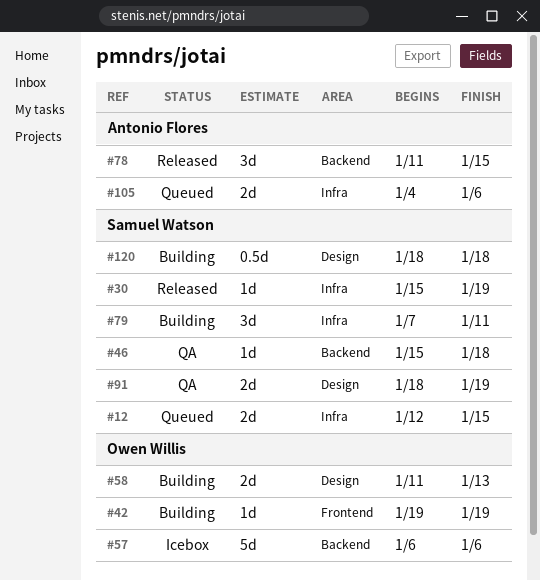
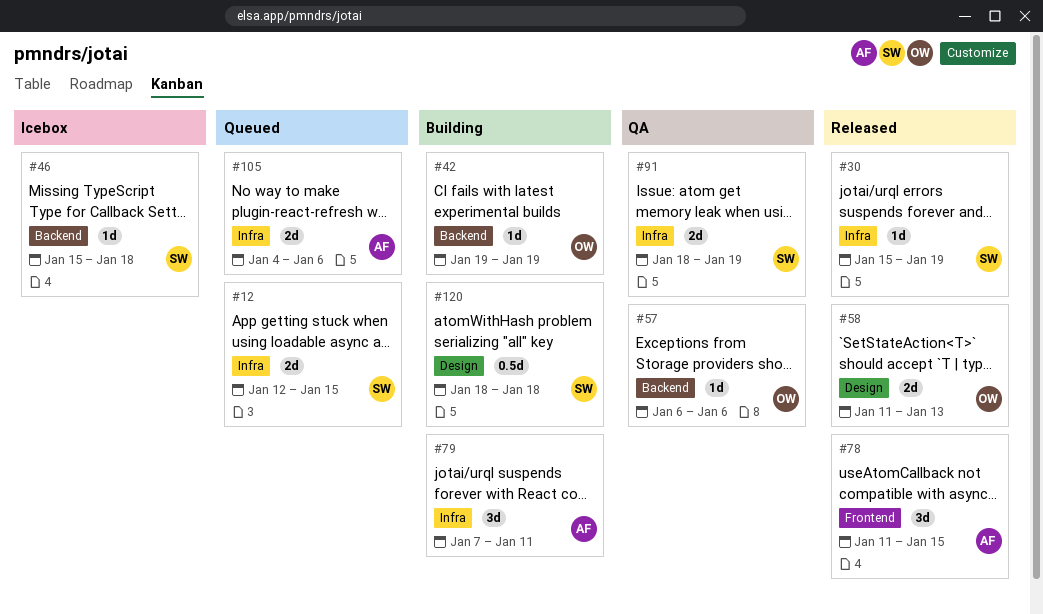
#42, label: Frontend -> Backend
#46, status: QA -> Icebox
#57, status: Icebox -> QA
#57, estimate: 5d -> 1d
#58, status: Building -> Released
#78, label: Backend -> Frontend
#79, owner: Samuel Watson -> Antonio Flores
#91, label: Design -> Infra

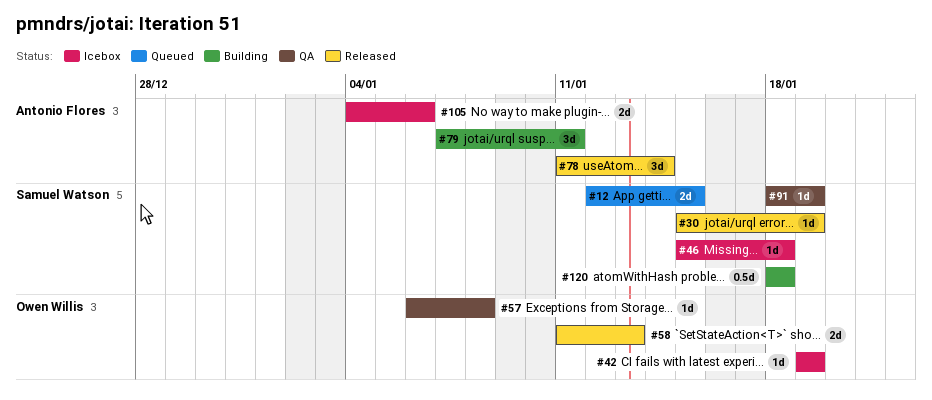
#42, status: Building -> Icebox
#57, due: Jan 6 -> Jan 8
#78, due: Jan 15 -> Jan 14
#91, estimate: 2d -> 1d
#105, status: Queued -> Icebox

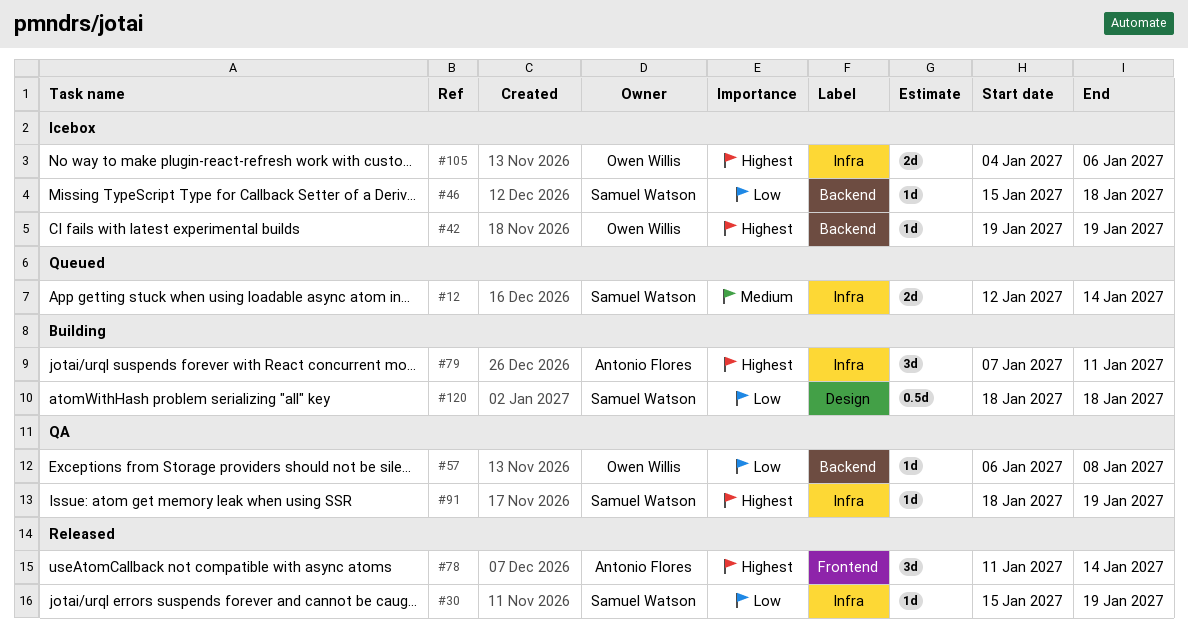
#12, due: Jan 15 -> Jan 14
#58: present -> none
#105, owner: Antonio Flores -> Owen Willis

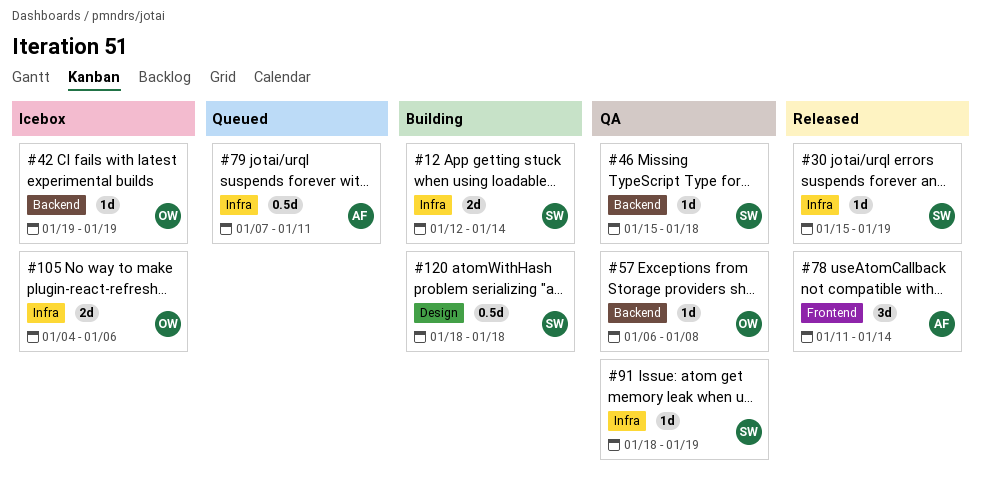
#12, status: Queued -> Building
#46, status: Icebox -> QA
#79, status: Building -> Queued
#79, estimate: 3d -> 0.5d

